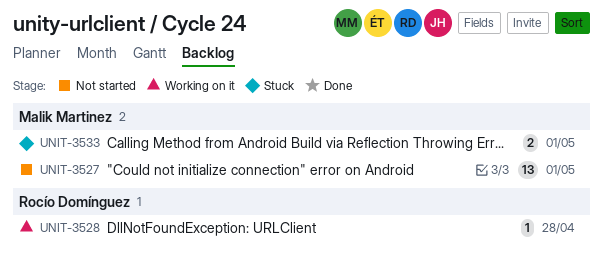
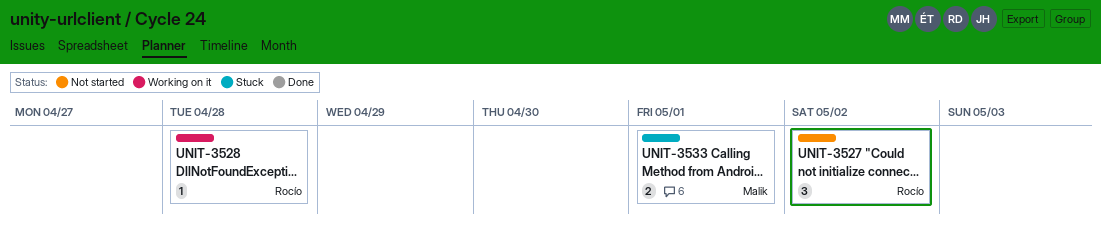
UNIT-3527, owner: Malik Martinez -> Rocío Domínguez
UNIT-3527, estimate: 13 -> 3
UNIT-3527, due: May 1 -> May 2

